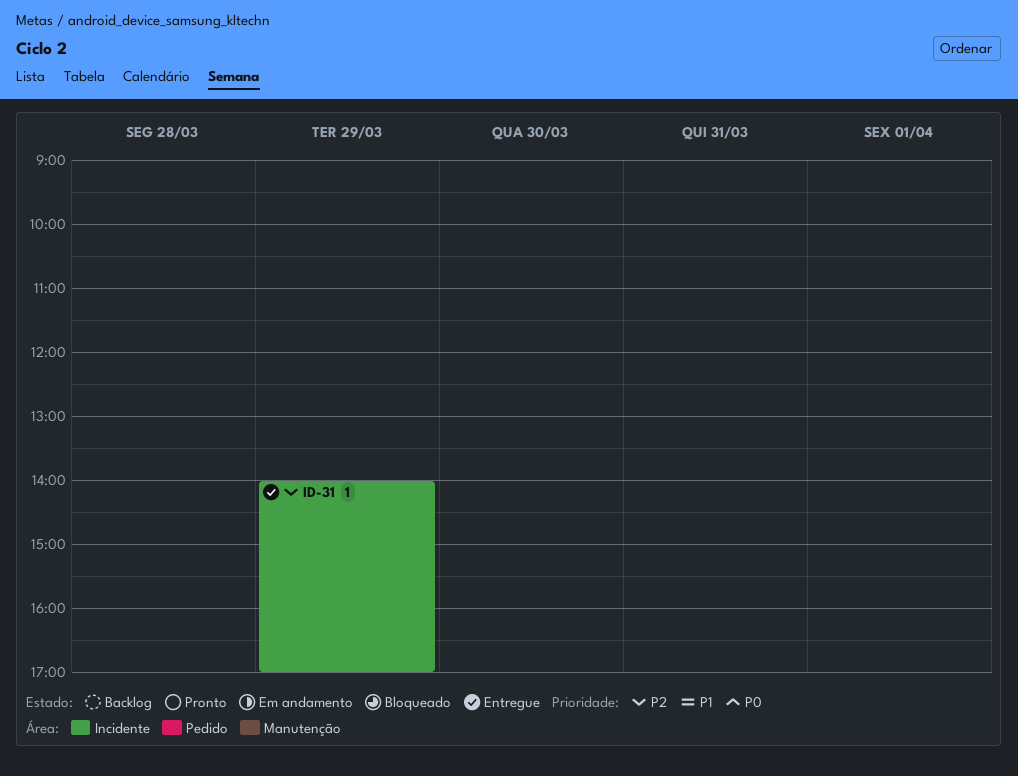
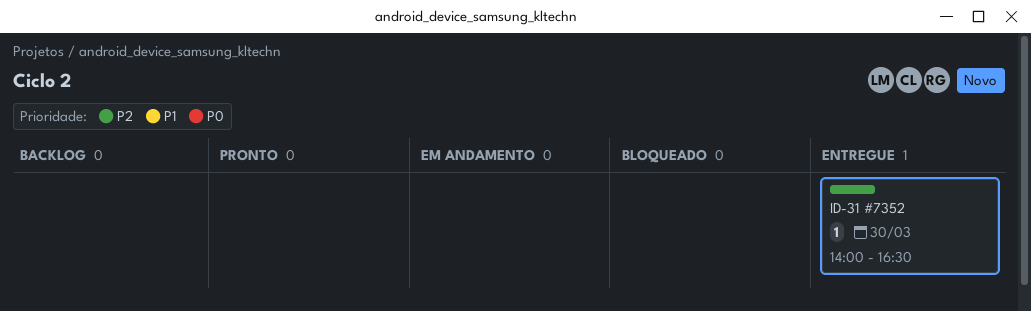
ID-31, day: Mar 29 -> Mar 30
ID-31, ends: 17:00 -> 16:30

